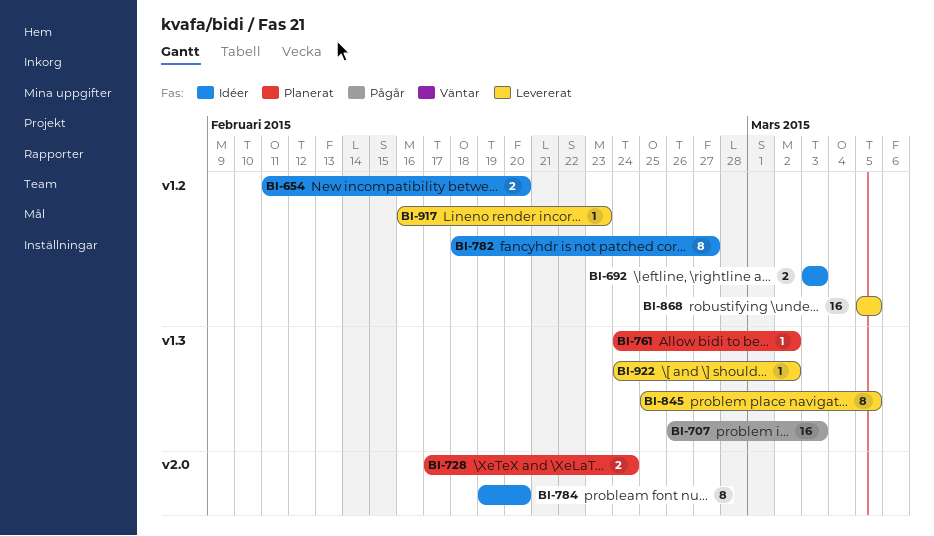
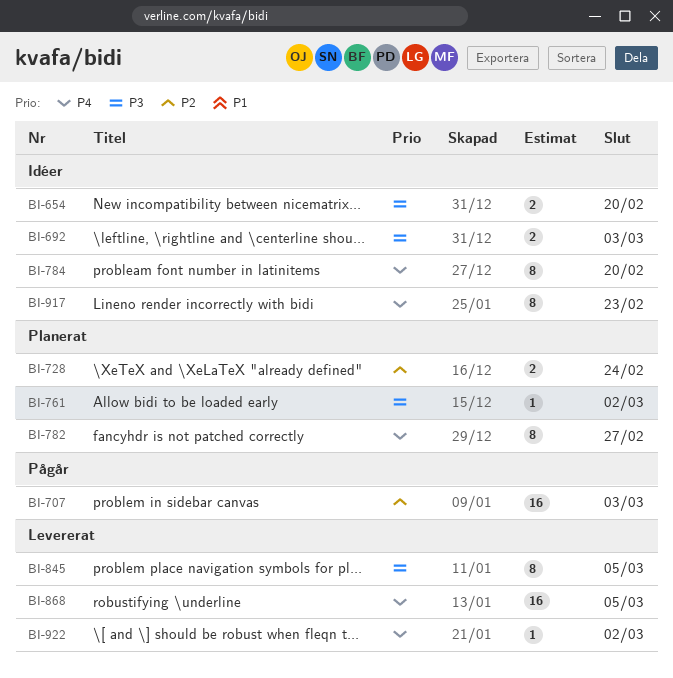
BI-782, status: Idéer -> Planerat
BI-917, status: Levererat -> Idéer
BI-917, estimate: 1 -> 8

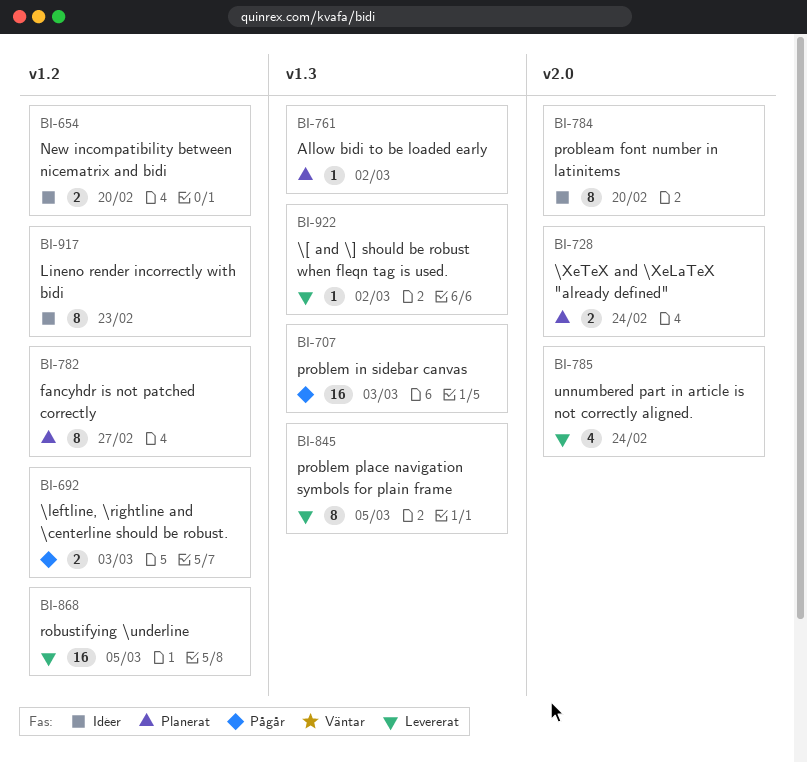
BI-692, status: Idéer -> Pågår
BI-785: none -> present

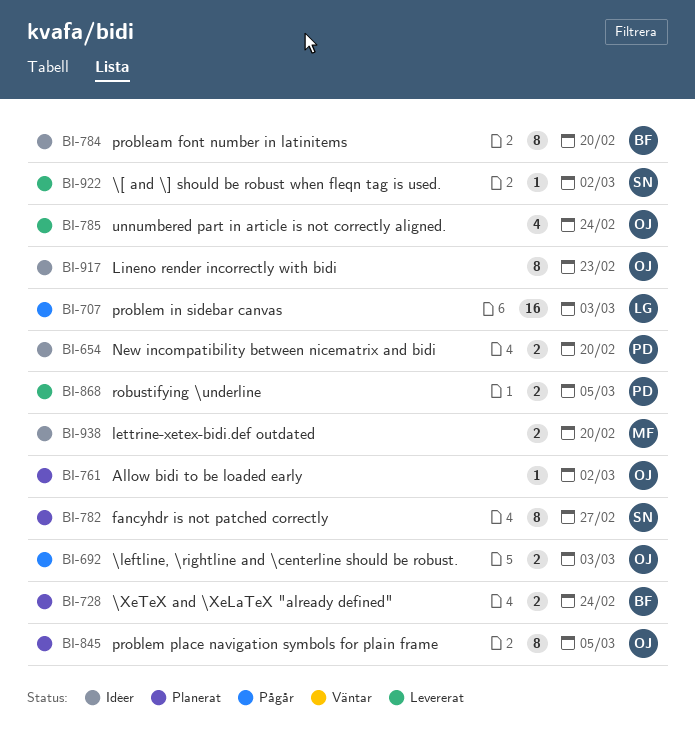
BI-845, status: Levererat -> Planerat
BI-868, estimate: 16 -> 2
BI-938: none -> present

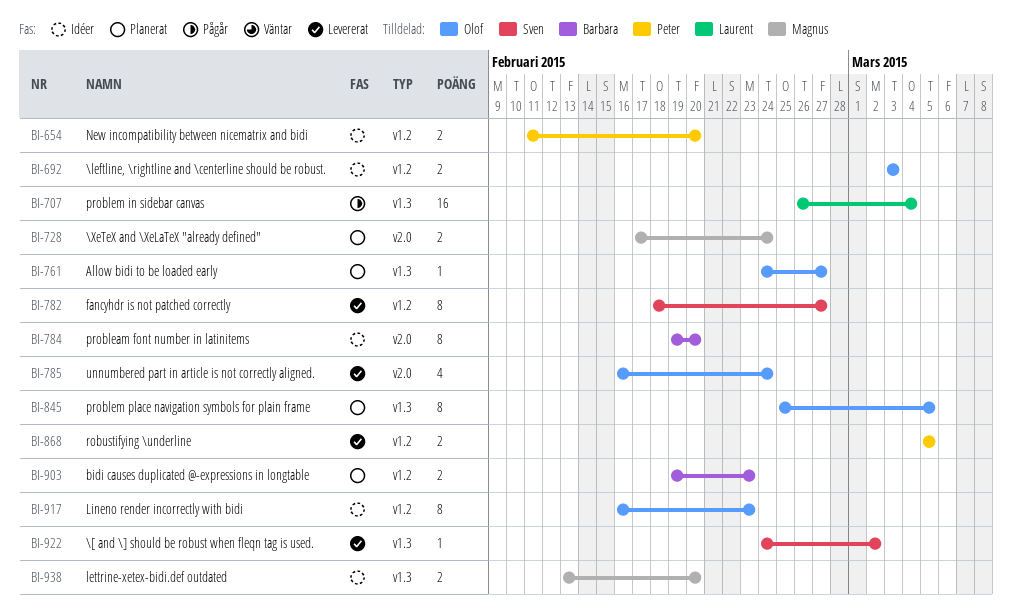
BI-692, status: Pågår -> Idéer
BI-707, due: Mar 3 -> Mar 4
BI-728, owner: Barbara -> Magnus
BI-761, due: Mar 2 -> Feb 27
BI-782, status: Planerat -> Levererat
BI-903: none -> present

